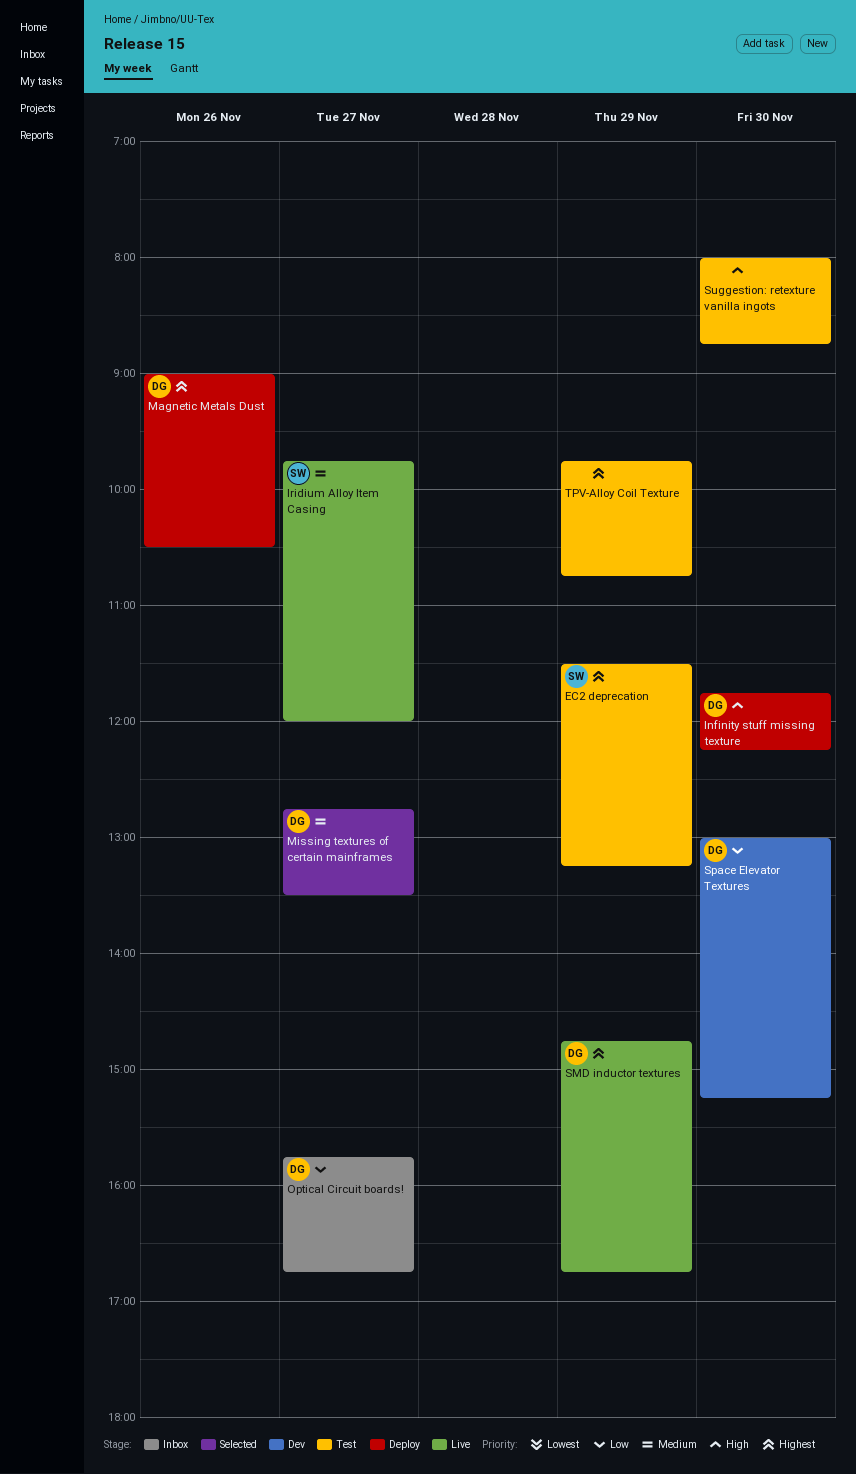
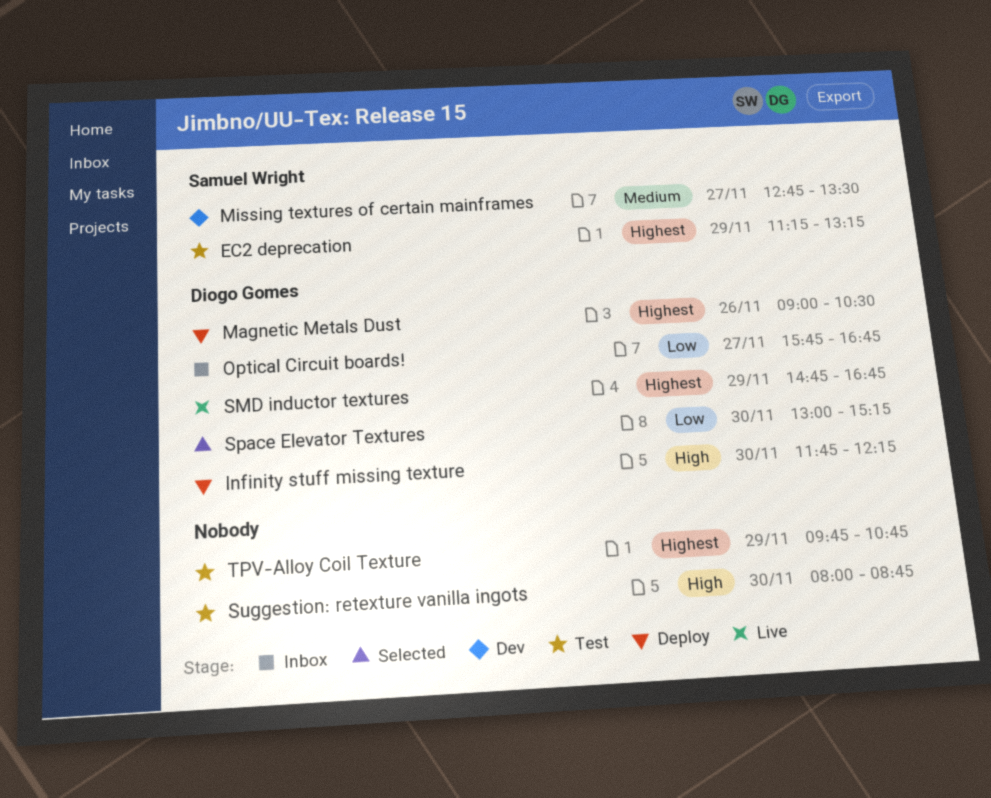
EC2 deprecation, begins: 11:30 -> 11:15
Iridium Alloy Item Casing: present -> none
Missing textures of certain mainframes, status: Selected -> Dev
Missing textures of certain mainframes, owner: Diogo Gomes -> Samuel Wright
Space Elevator Textures, status: Dev -> Selected

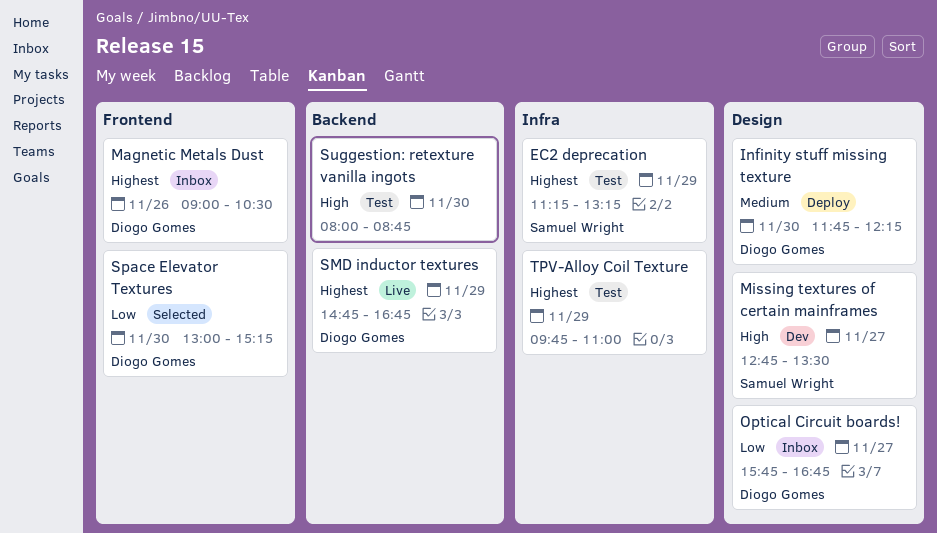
Infinity stuff missing texture, priority: High -> Medium
Magnetic Metals Dust, status: Deploy -> Inbox
Missing textures of certain mainframes, priority: Medium -> High
TPV-Alloy Coil Texture, ends: 10:45 -> 11:00

